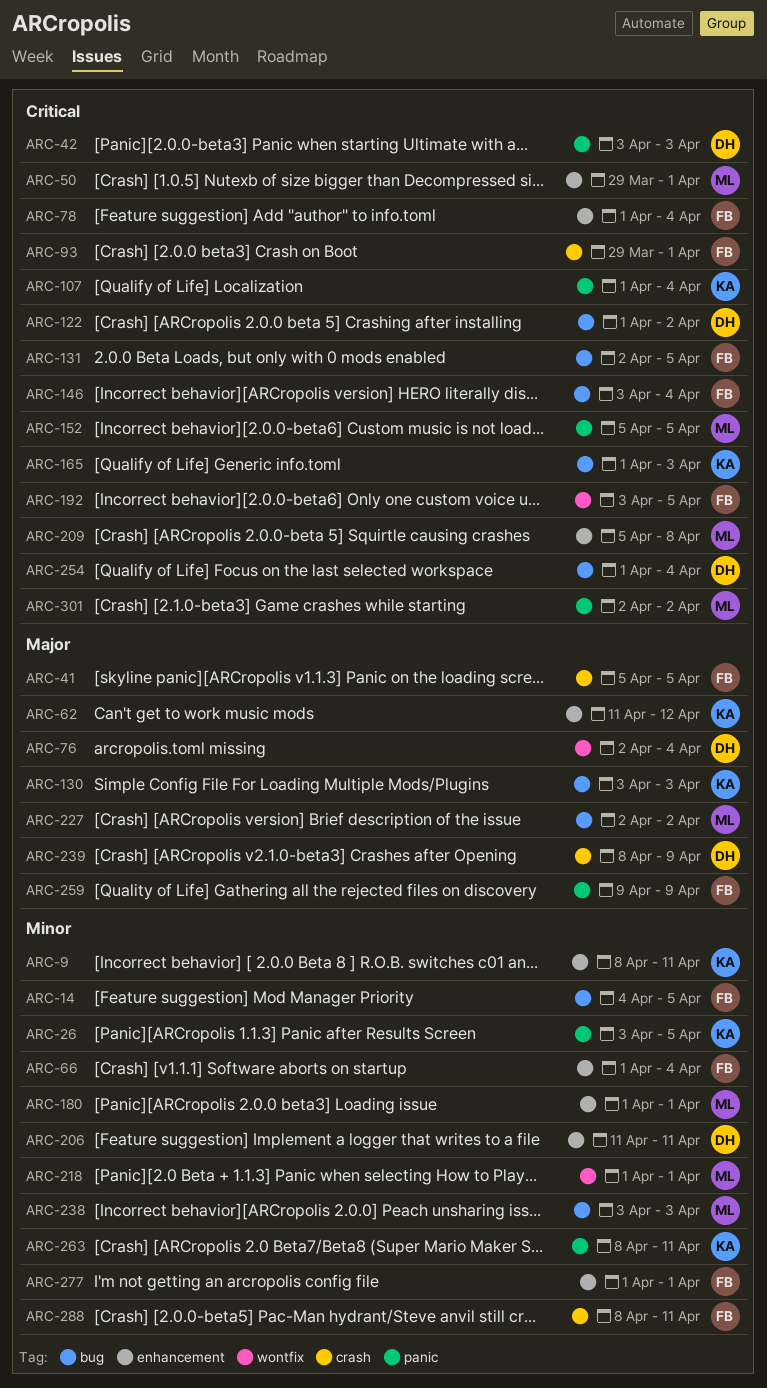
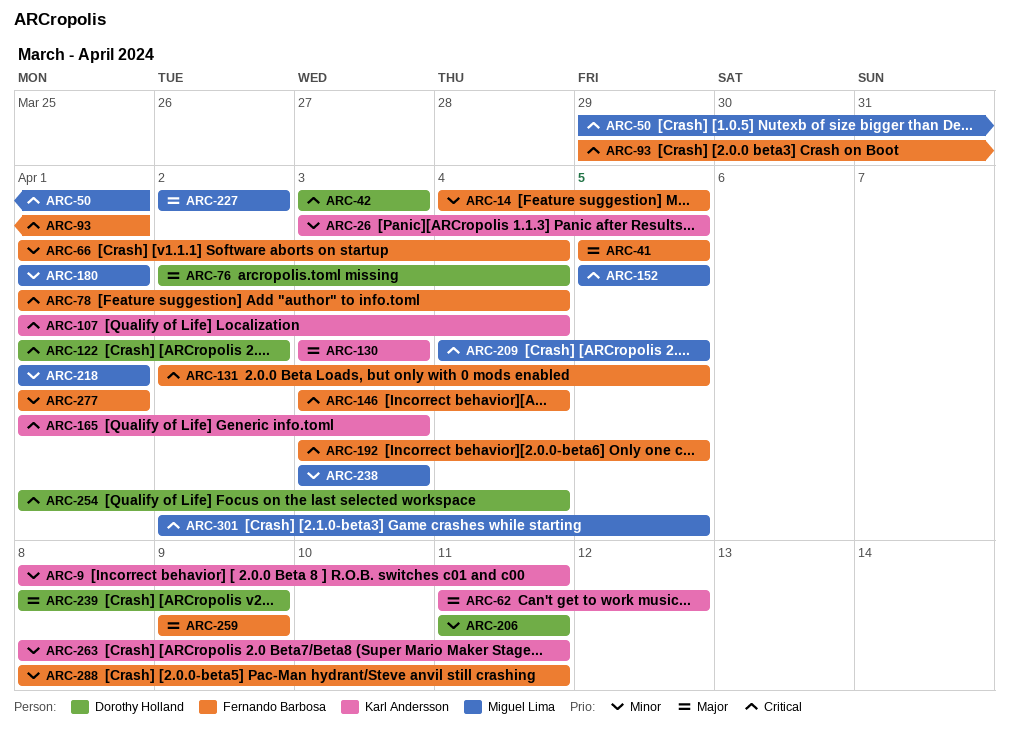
ARC-209, start: Apr 5 -> Apr 4
ARC-209, due: Apr 8 -> Apr 5
ARC-301, due: Apr 2 -> Apr 5

